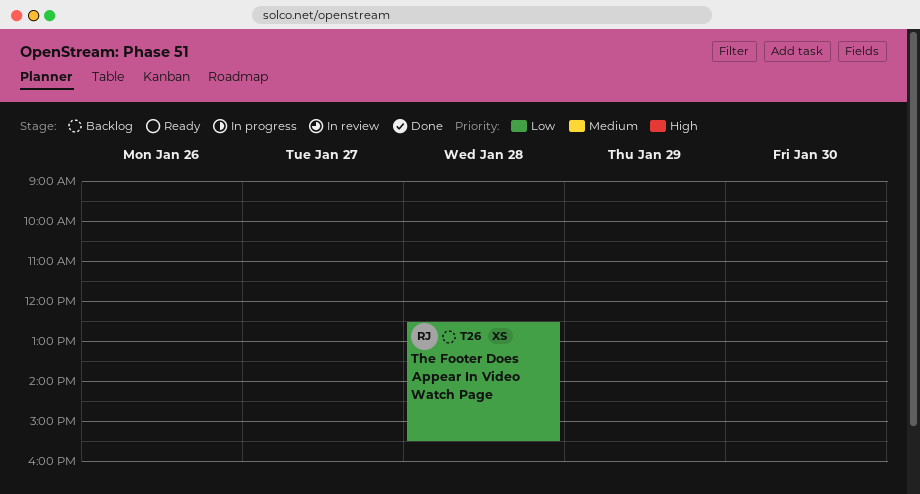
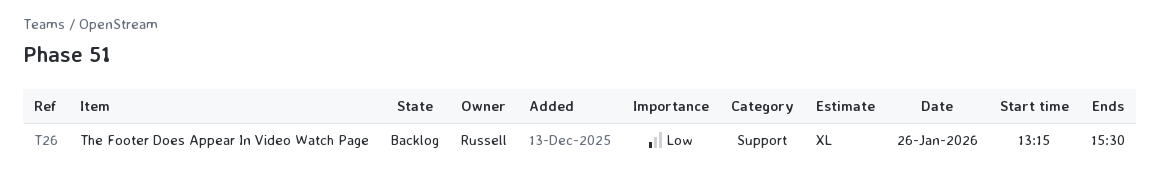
T26, estimate: XS -> XL
T26, day: Jan 28 -> Jan 26
T26, begins: 12:30 -> 13:15

